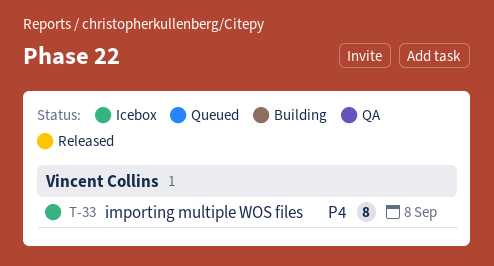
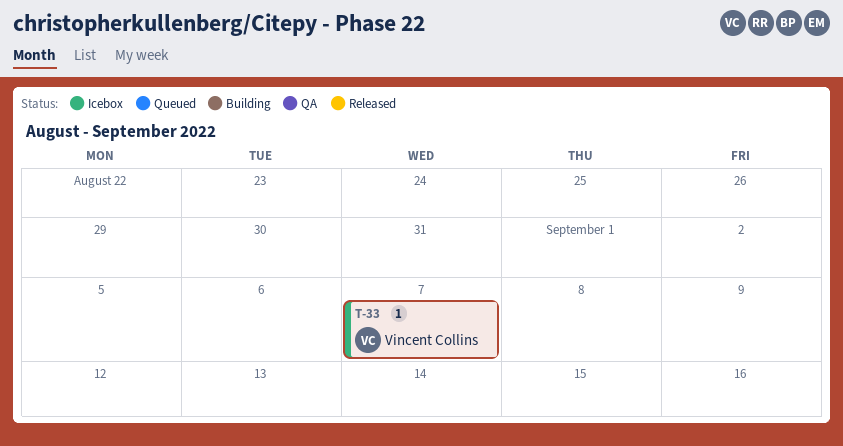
T-33, estimate: 8 -> 1
T-33, due: Sep 8 -> Sep 7

